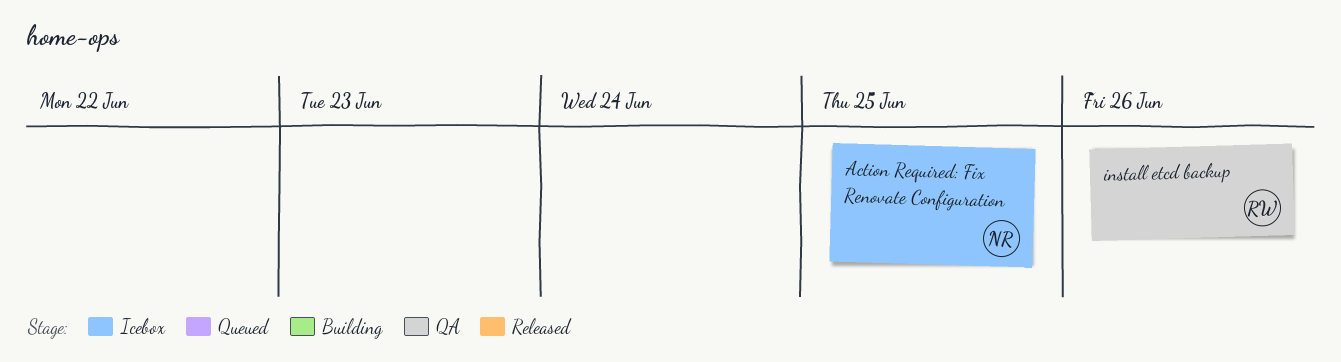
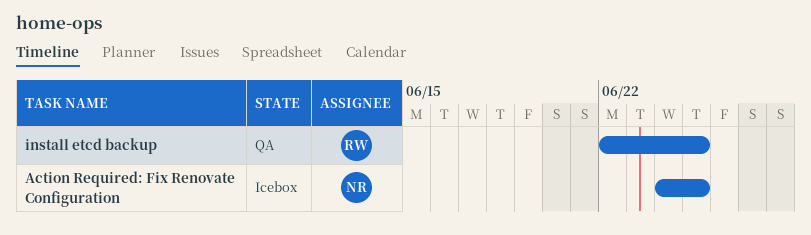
install etcd backup, due: Jun 26 -> Jun 25

